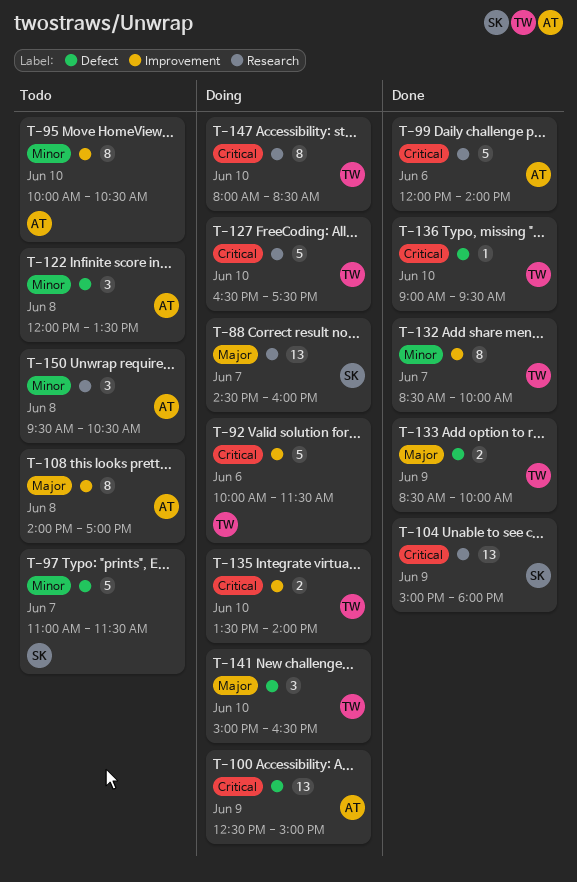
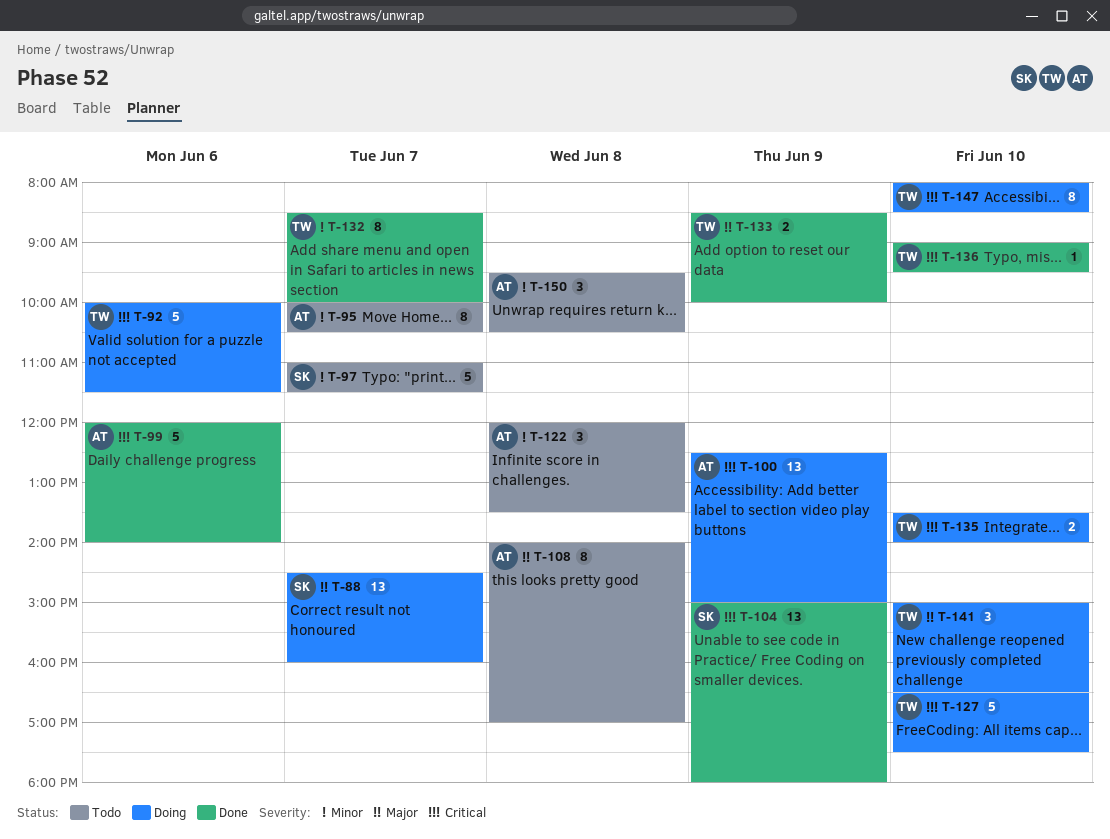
T-95, day: Jun 10 -> Jun 7

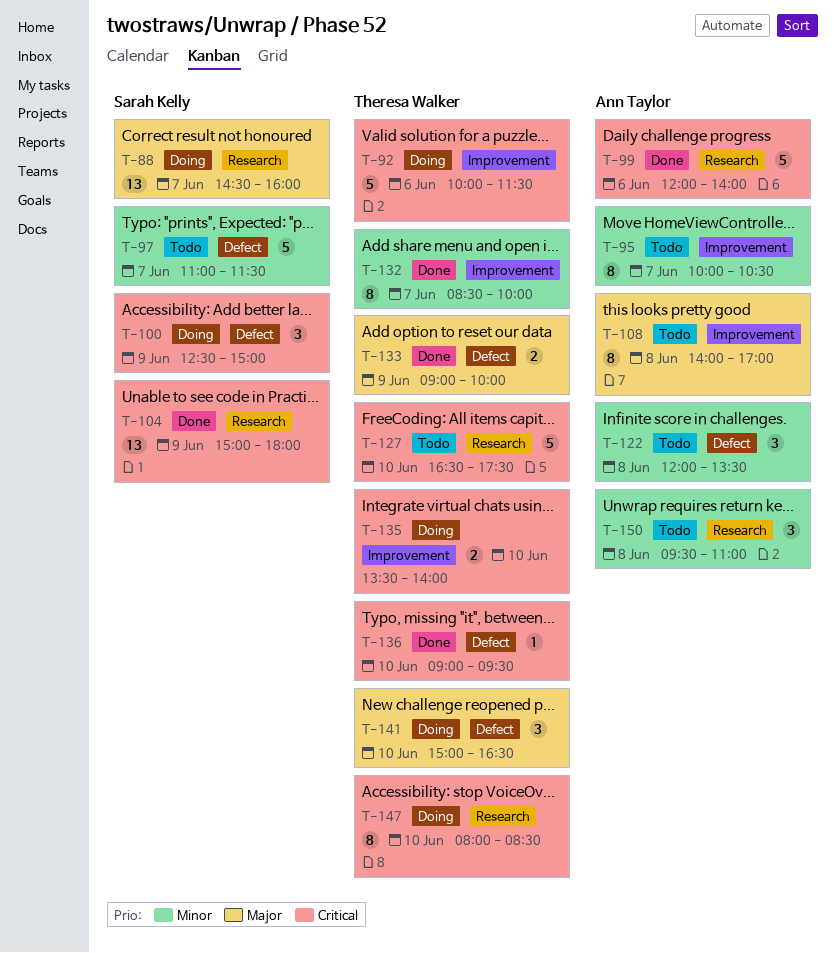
T-100, owner: Ann Taylor -> Sarah Kelly
T-100, estimate: 13 -> 3
T-127, status: Doing -> Todo
T-133, begins: 08:30 -> 09:00
T-150, ends: 10:30 -> 11:00

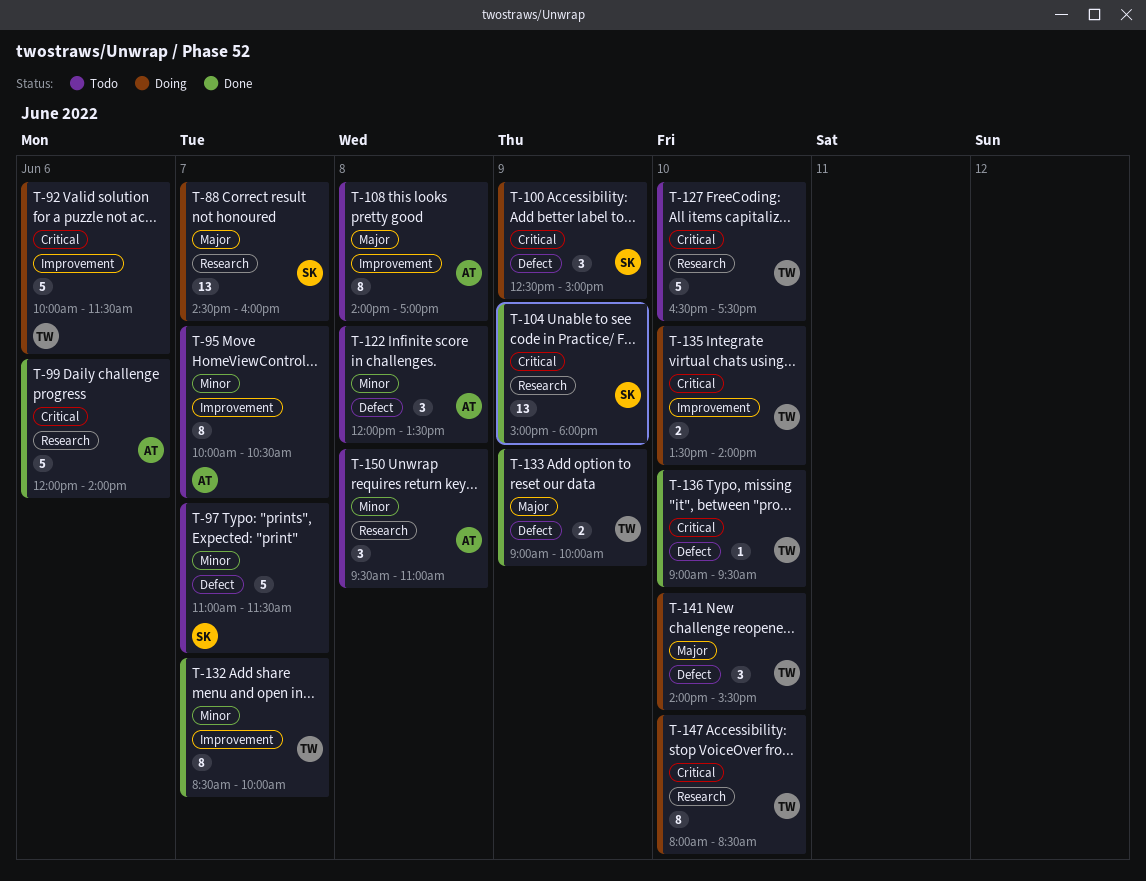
T-141, begins: 15:00 -> 14:00
T-141, ends: 16:30 -> 15:30

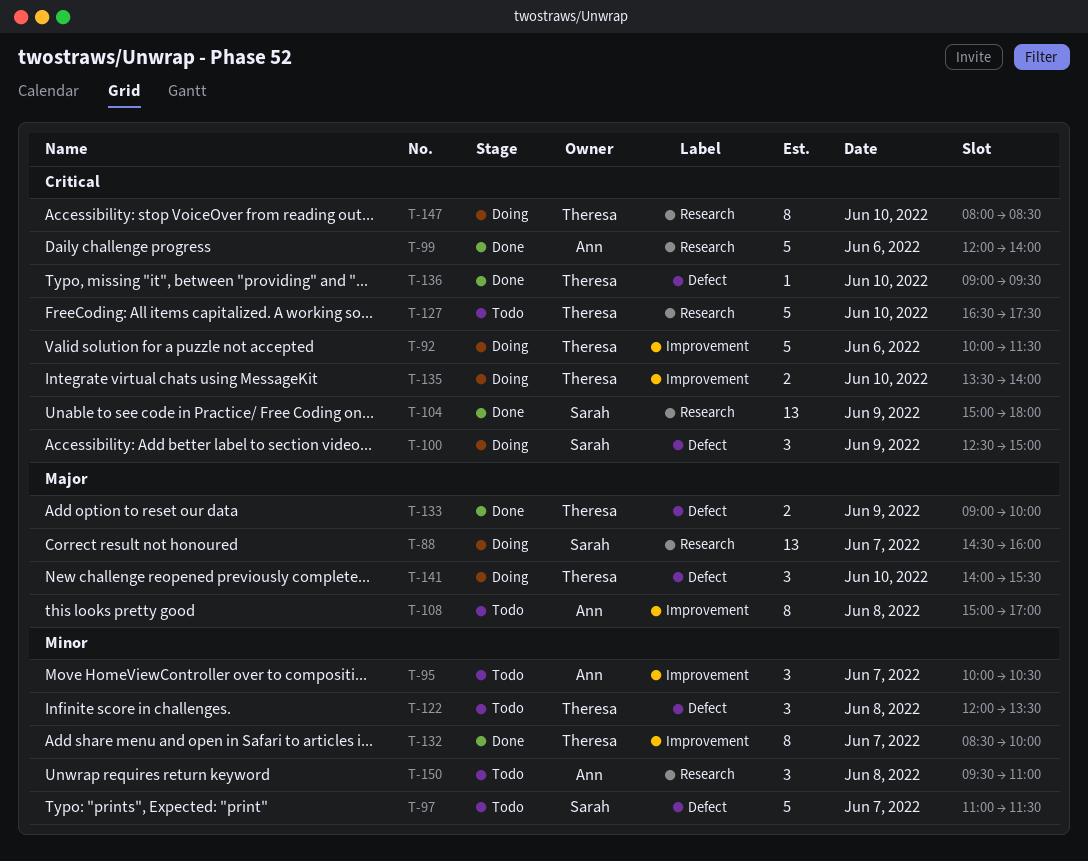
T-95, estimate: 8 -> 3
T-108, begins: 14:00 -> 15:00
T-122, owner: Ann -> Theresa

